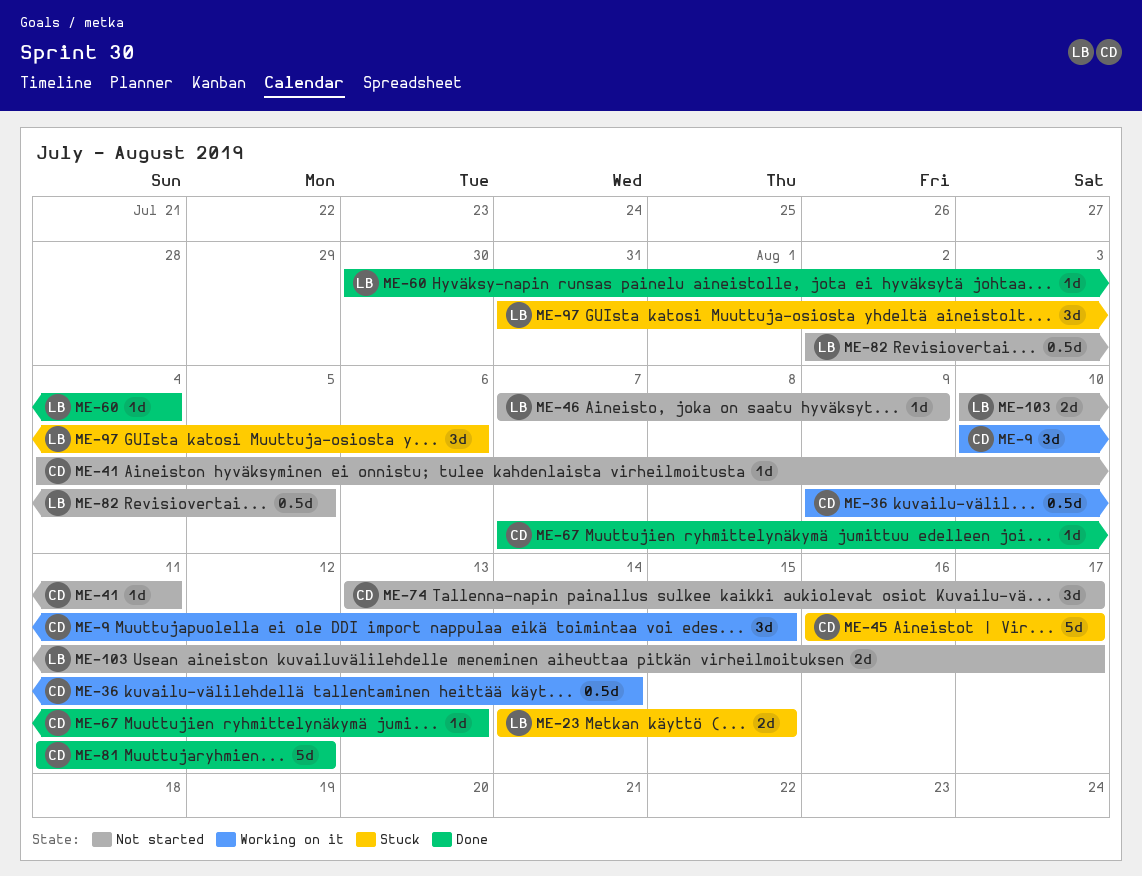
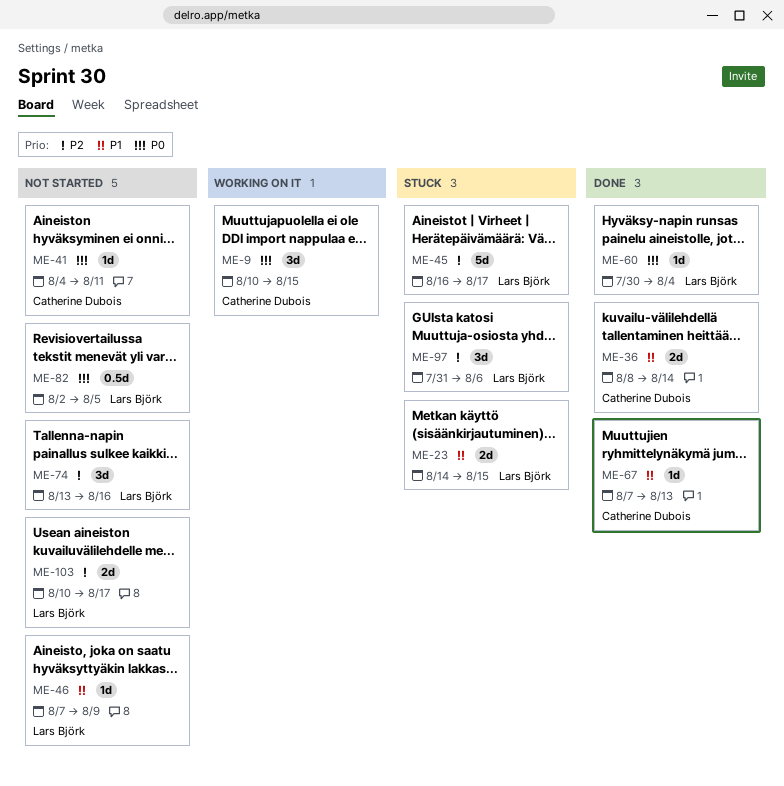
ME-36, status: Working on it -> Done
ME-36, estimate: 0.5d -> 2d
ME-36, start: Aug 9 -> Aug 8
ME-45, owner: Catherine Dubois -> Lars Björk
ME-74, owner: Catherine Dubois -> Lars Björk
ME-74, due: Aug 17 -> Aug 16
ME-81: present -> none

